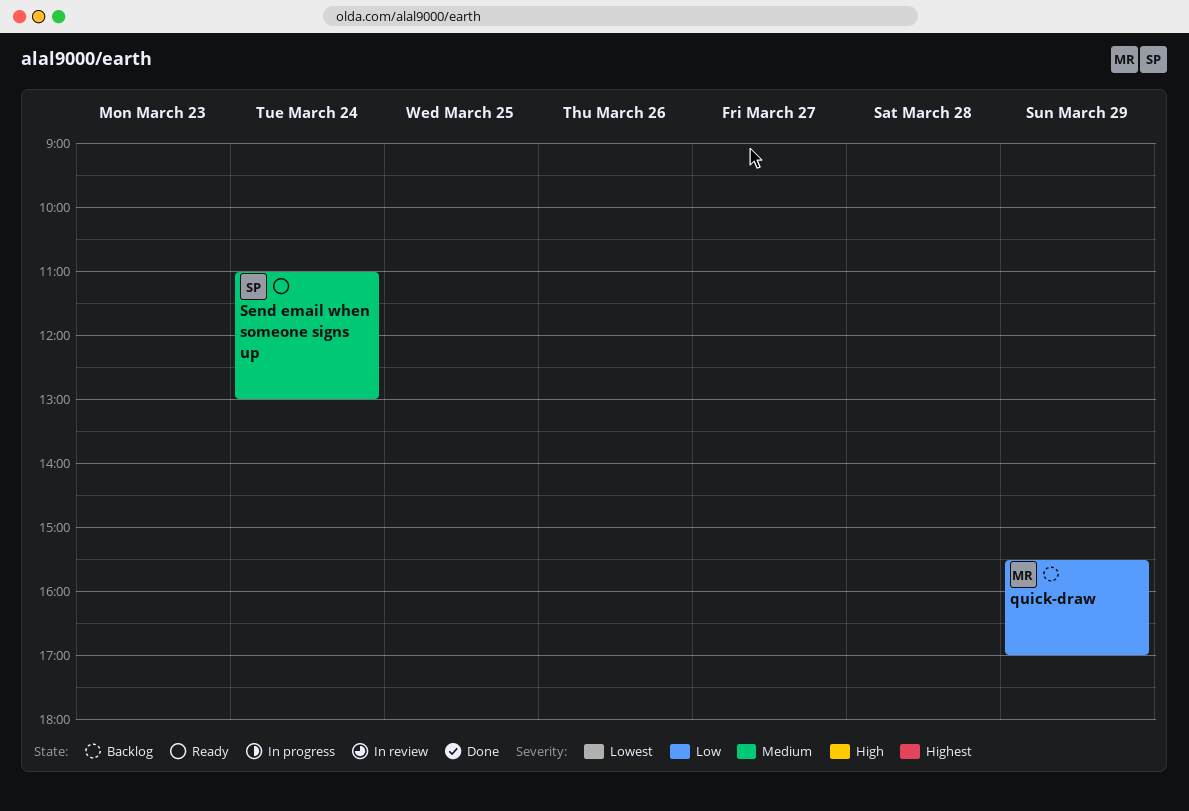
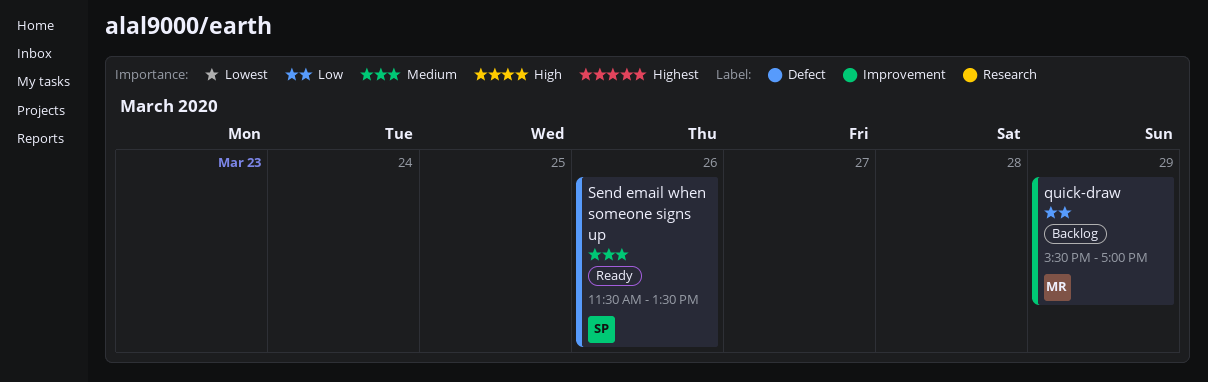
Send email when someone signs up, day: Mar 24 -> Mar 26
Send email when someone signs up, begins: 11:00 -> 11:30
Send email when someone signs up, ends: 13:00 -> 13:30

